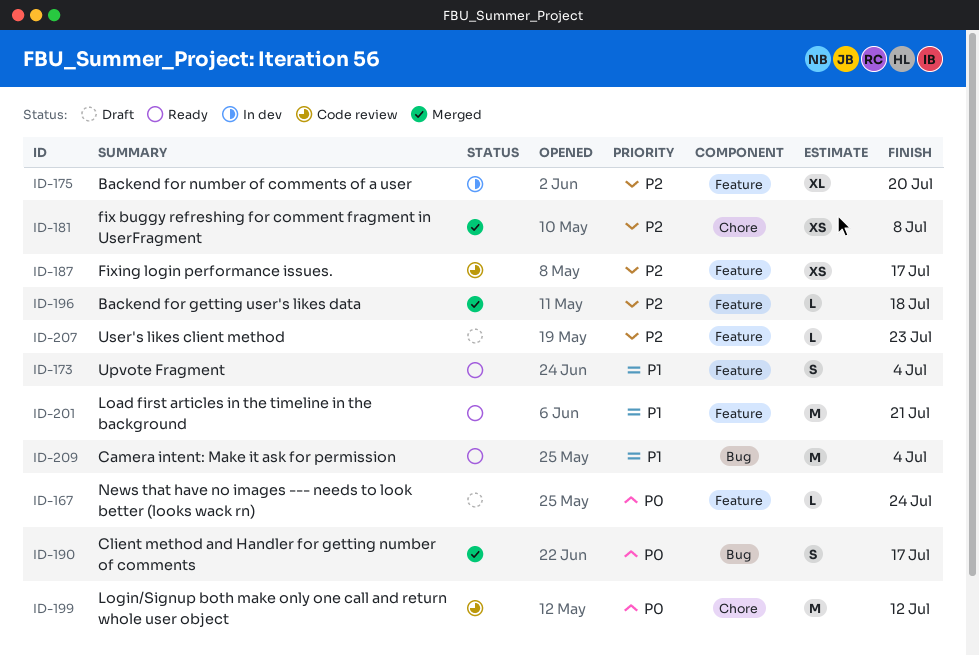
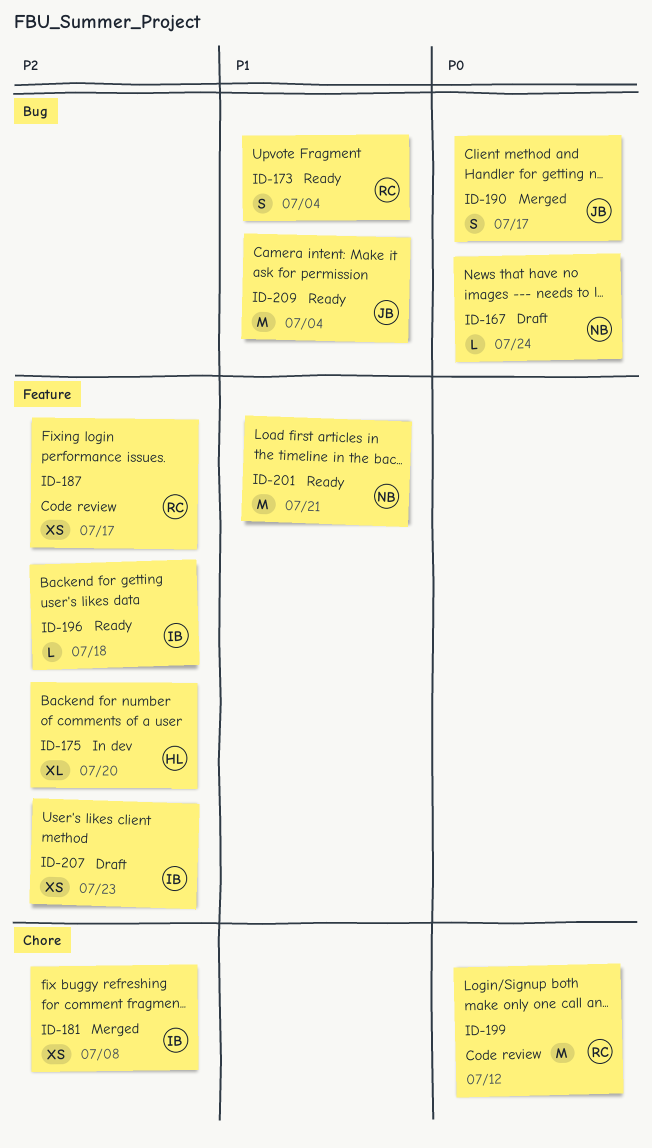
ID-167, label: Feature -> Bug
ID-173, label: Feature -> Bug
ID-196, status: Merged -> Ready
ID-207, estimate: L -> XS

